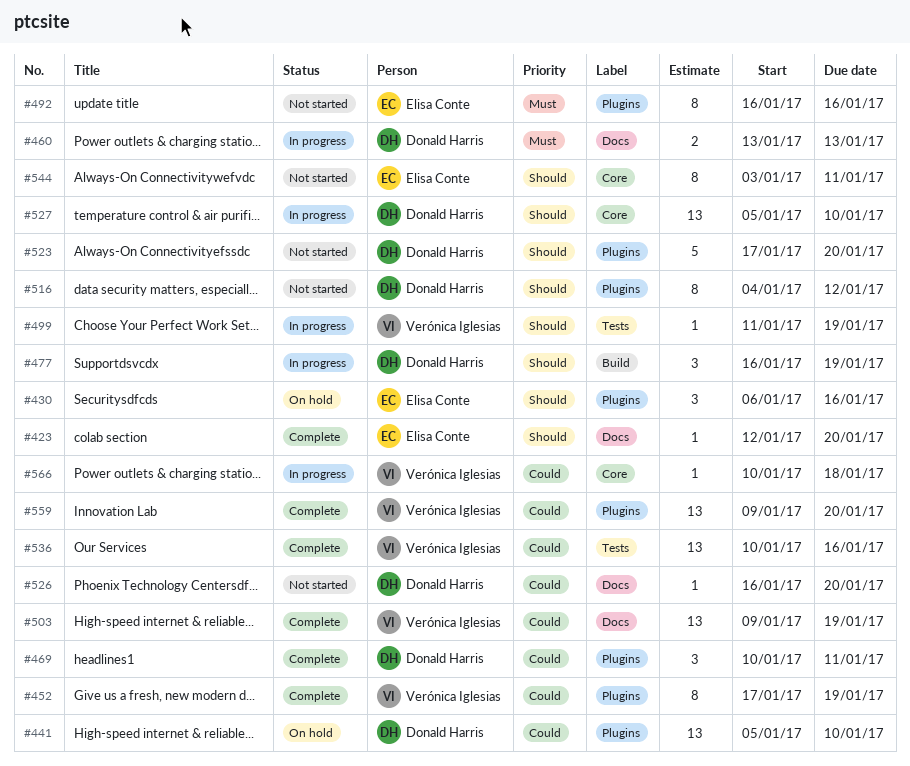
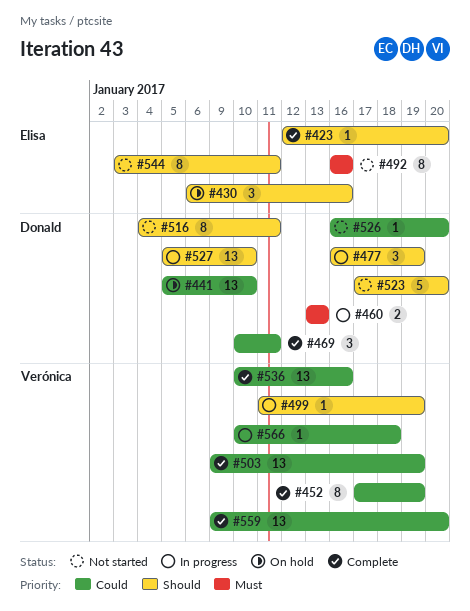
#516, due: Jan 12 -> Jan 11

